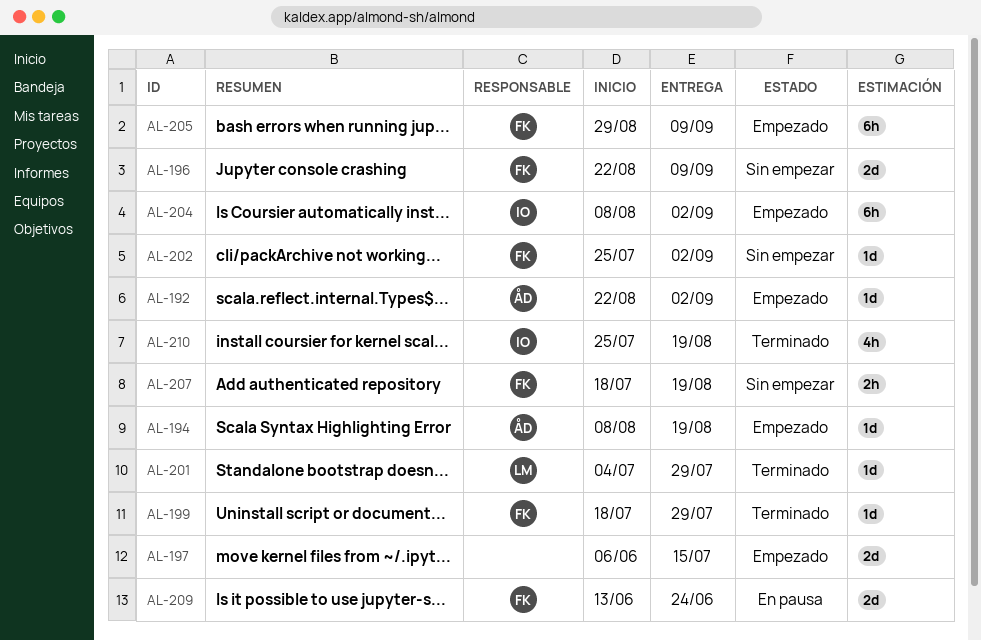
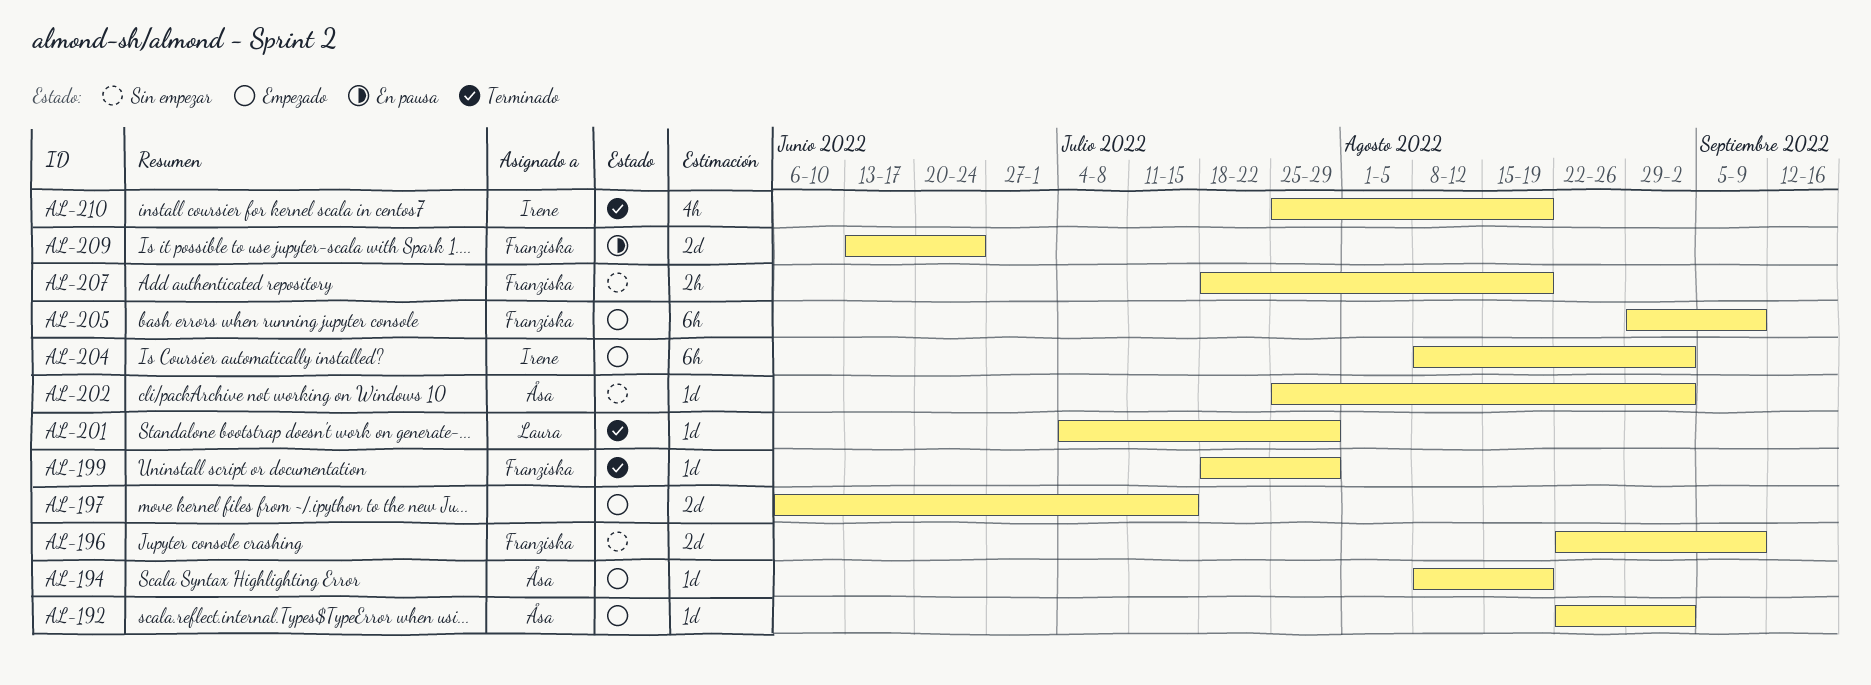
AL-202, owner: Franziska -> Åsa

